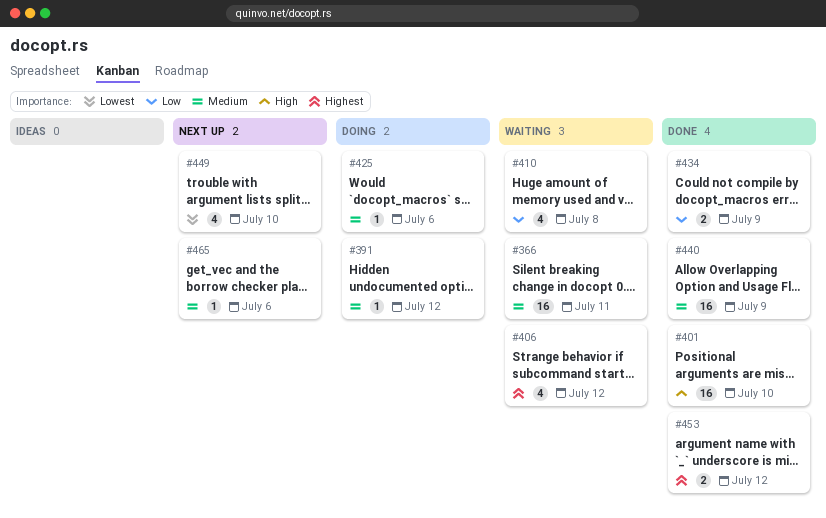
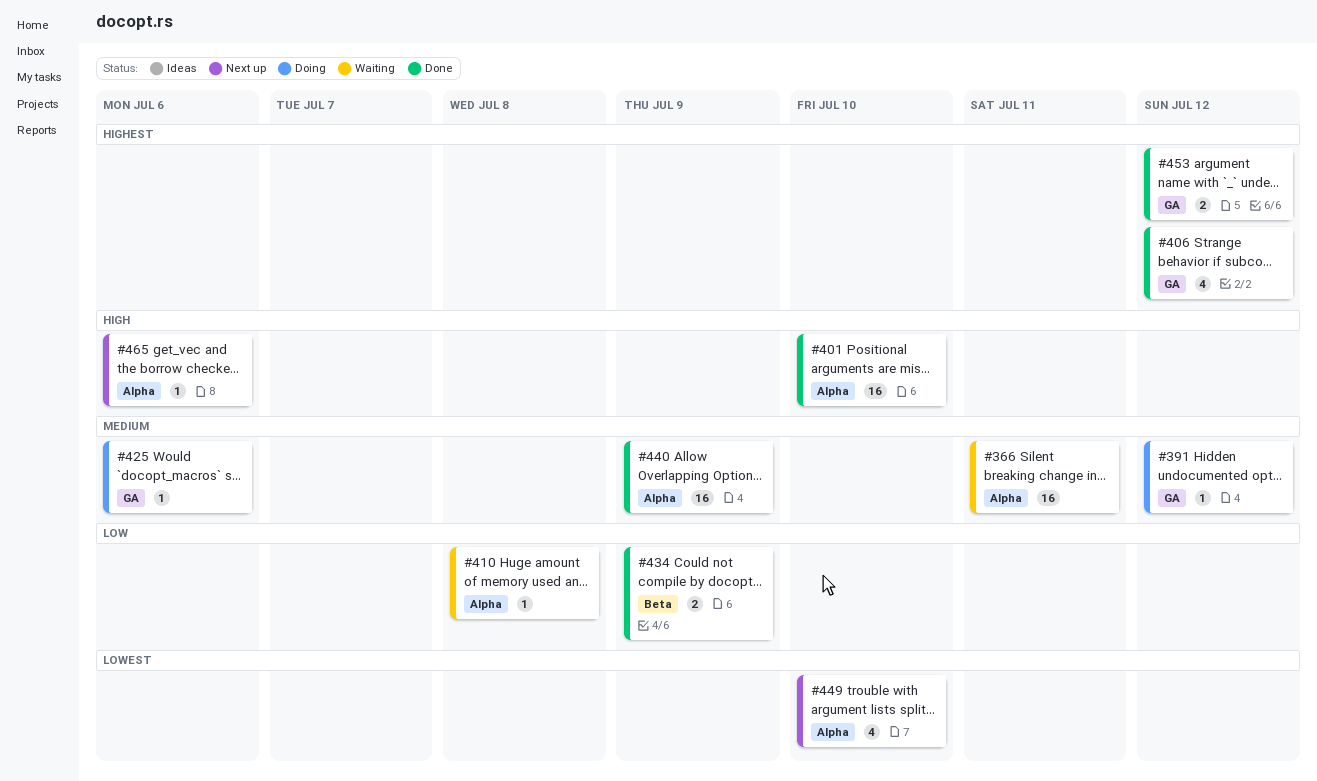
#406, status: Waiting -> Done
#410, estimate: 4 -> 1
#465, priority: Medium -> High

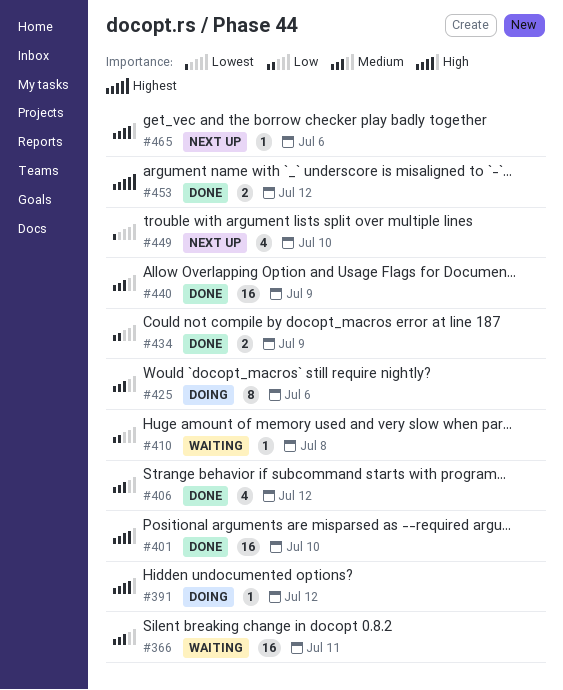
#391, priority: Medium -> High
#406, priority: Highest -> Medium
#425, estimate: 1 -> 8

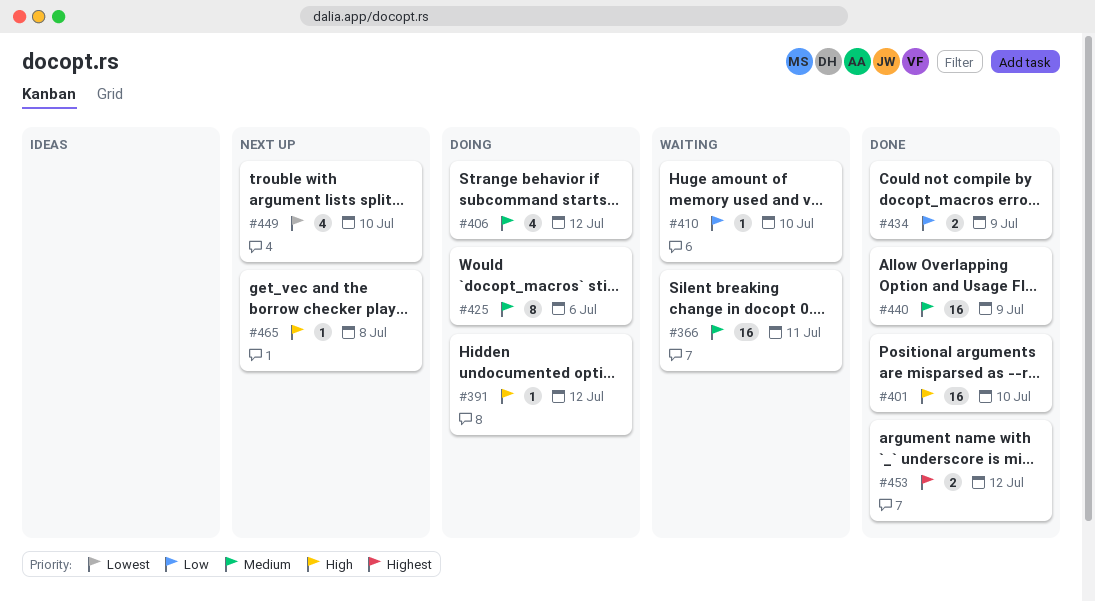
#406, status: Done -> Doing
#410, due: Jul 8 -> Jul 10
#465, due: Jul 6 -> Jul 8

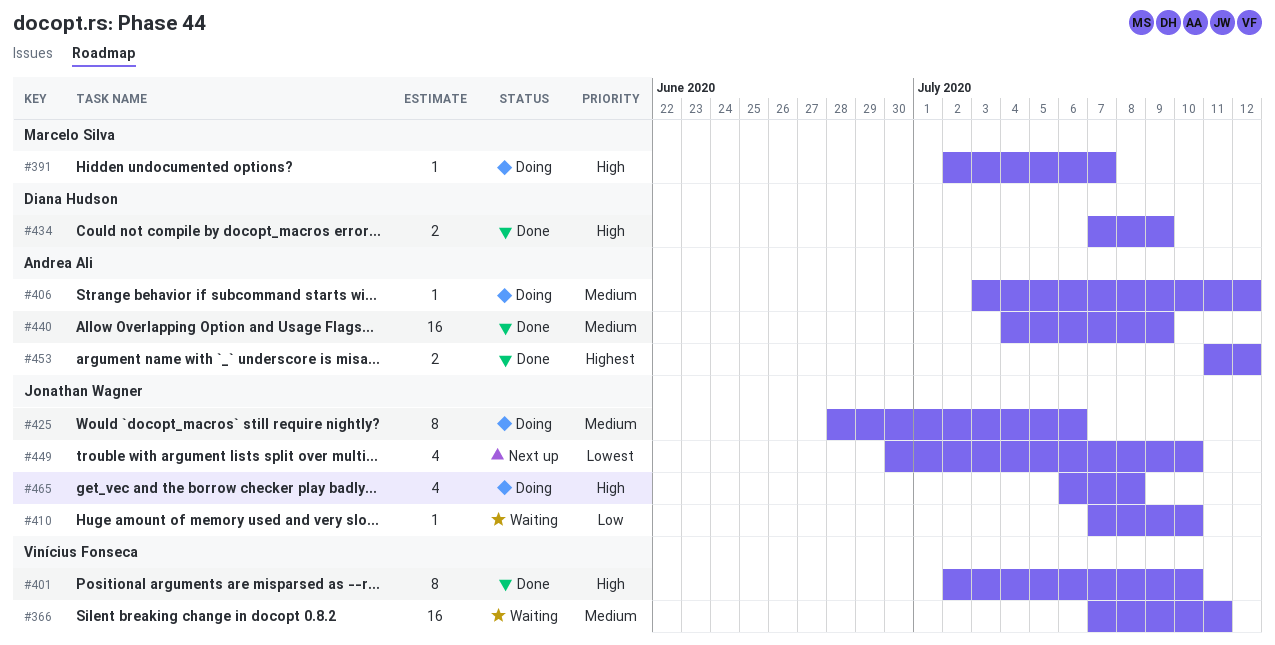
#391, due: Jul 12 -> Jul 7
#401, estimate: 16 -> 8
#406, estimate: 4 -> 1
#434, priority: Low -> High
#465, status: Next up -> Doing
#465, estimate: 1 -> 4

